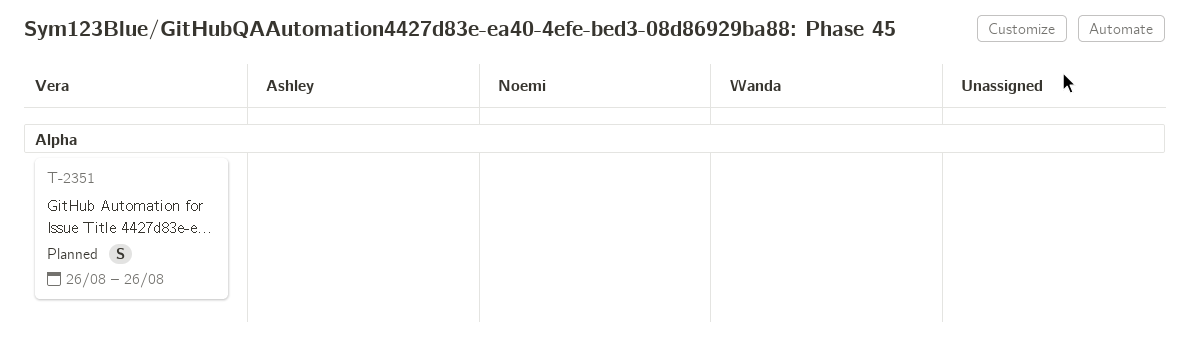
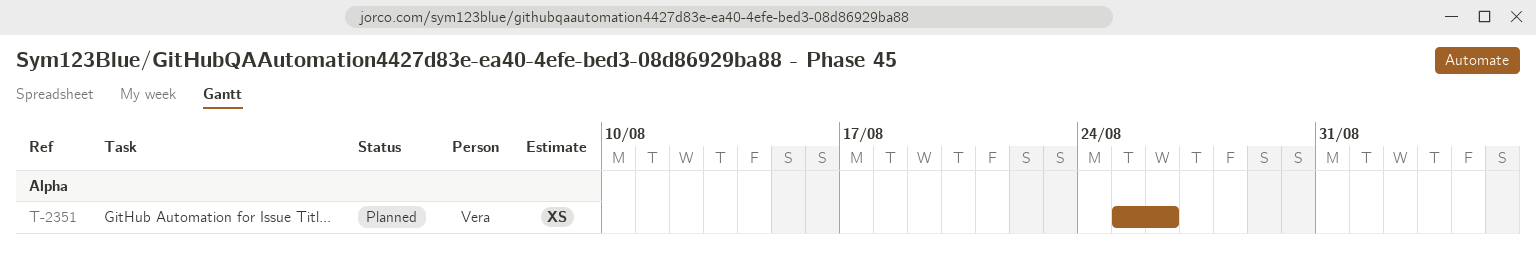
T-2351, estimate: S -> XS
T-2351, start: Aug 26 -> Aug 25

